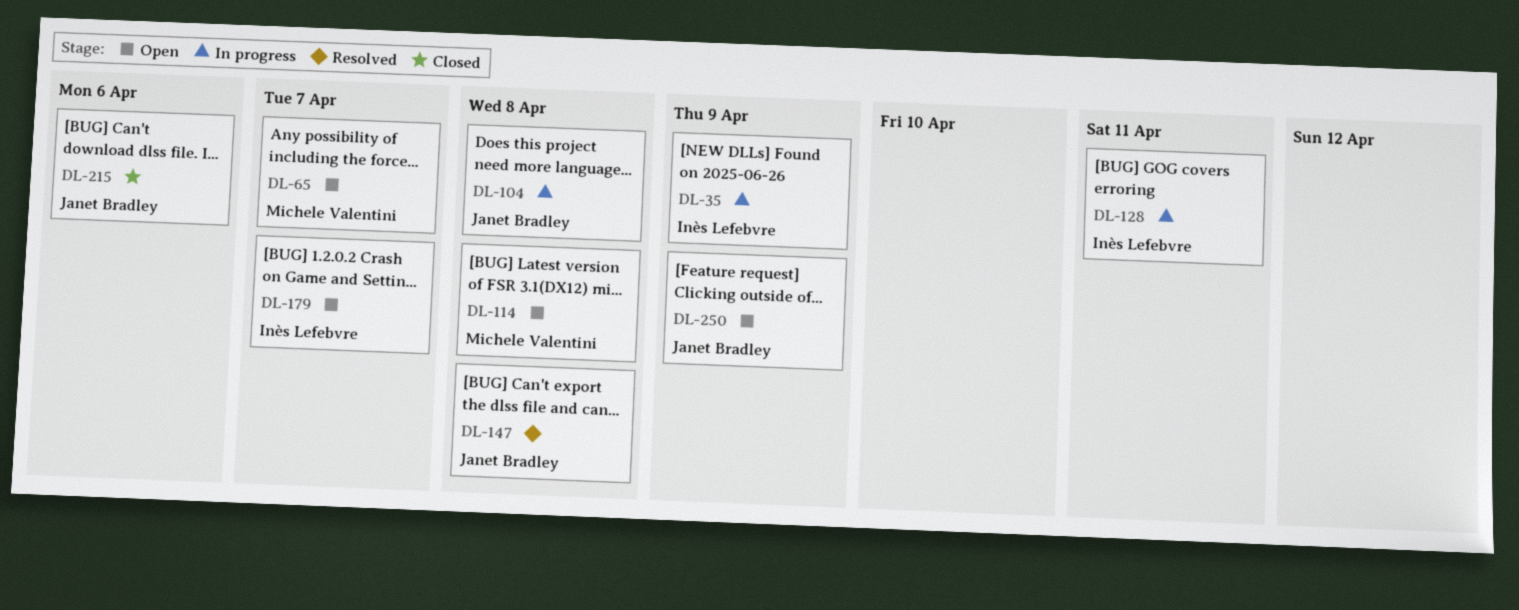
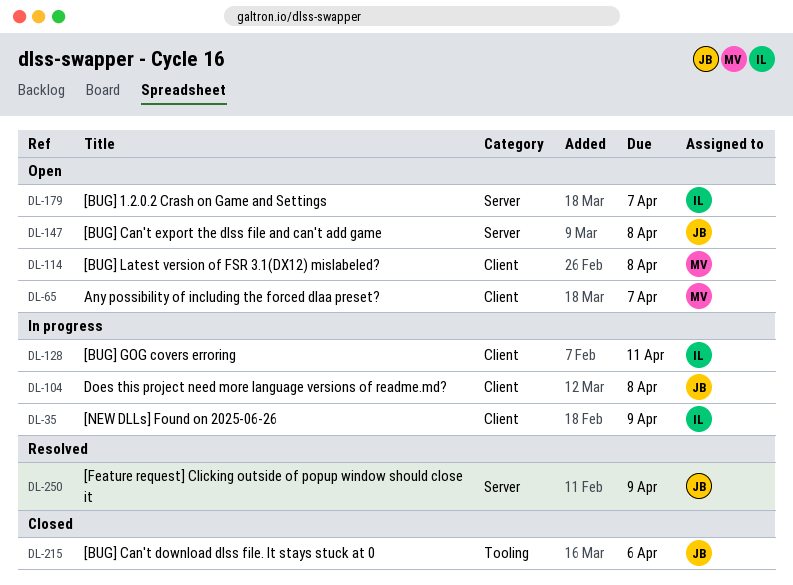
DL-147, status: Resolved -> Open
DL-250, status: Open -> Resolved

